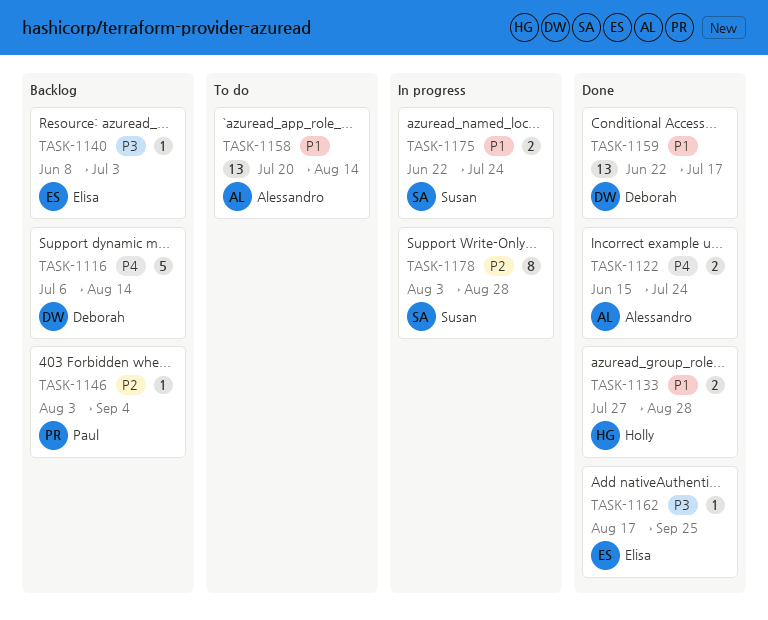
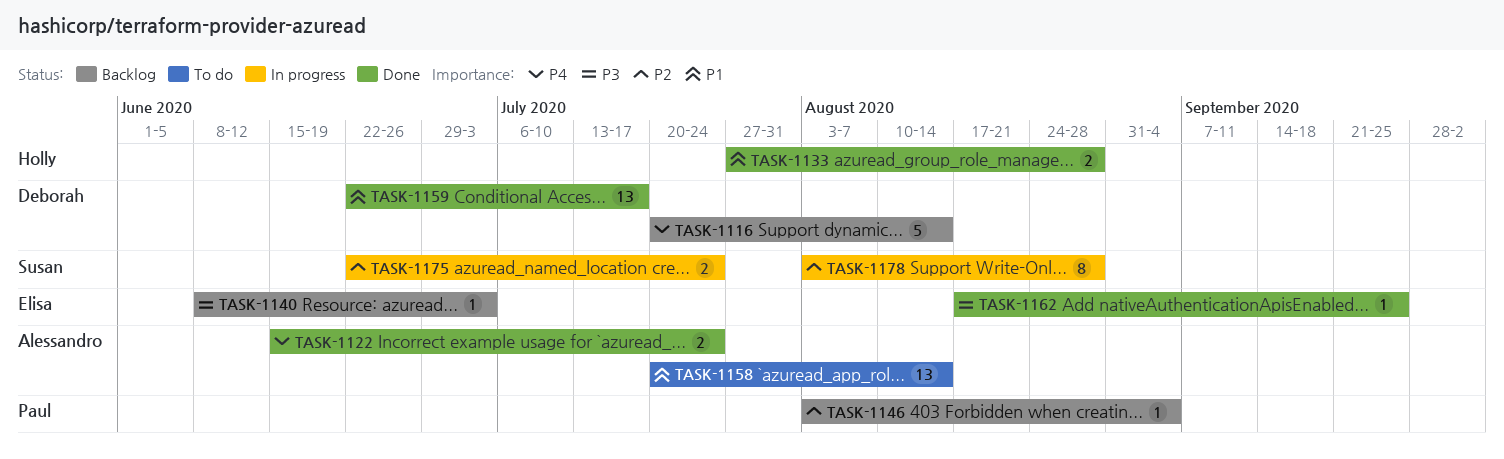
TASK-1116, start: Jul 6 -> Jul 20
TASK-1175, priority: P1 -> P2

